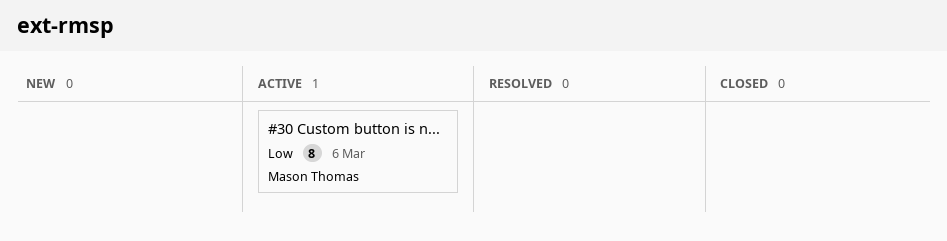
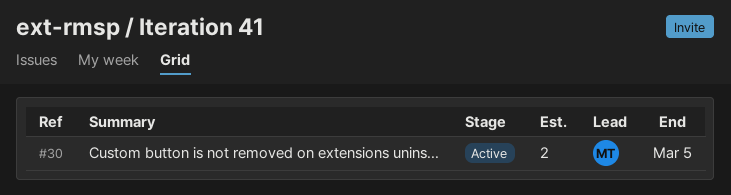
#30, estimate: 8 -> 2
#30, due: Mar 6 -> Mar 5

